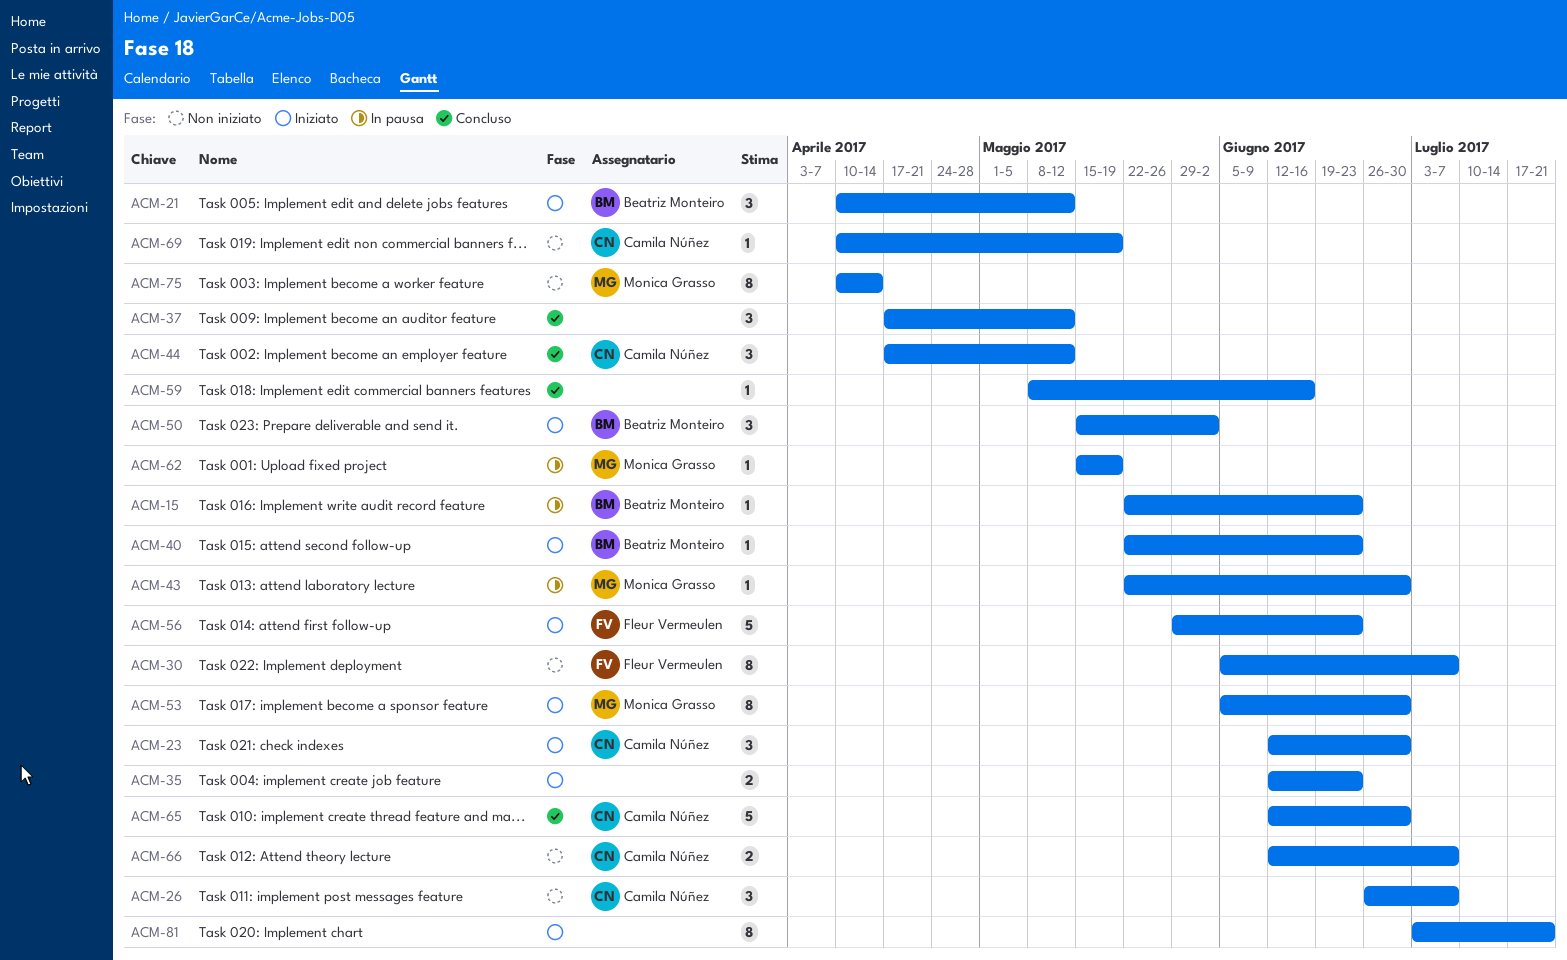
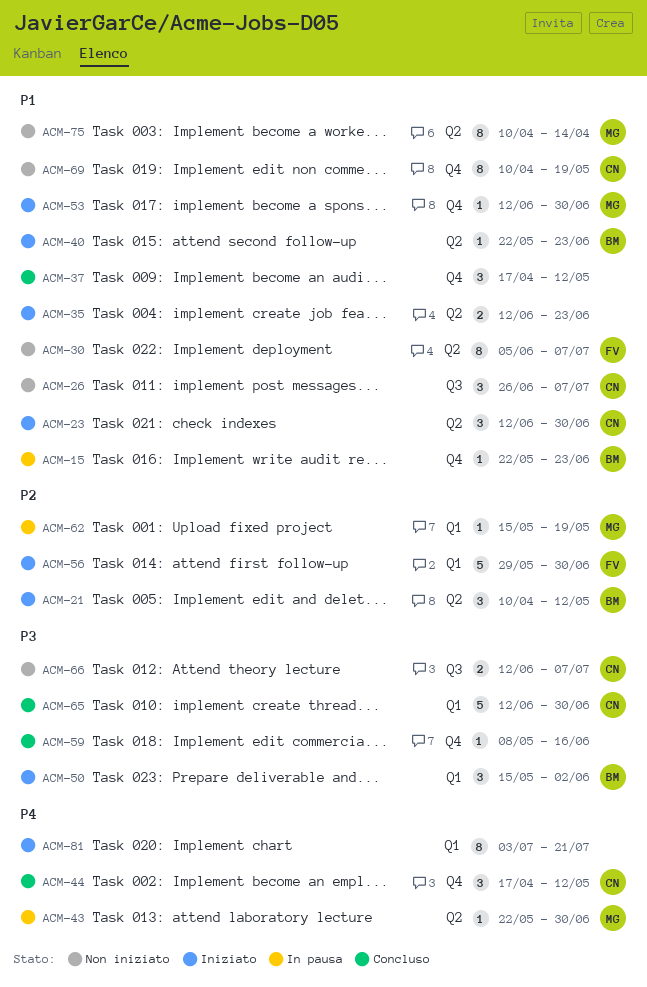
ACM-53, estimate: 8 -> 1
ACM-53, start: Jun 5 -> Jun 12
ACM-56, due: Jun 23 -> Jun 30
ACM-69, estimate: 1 -> 8

